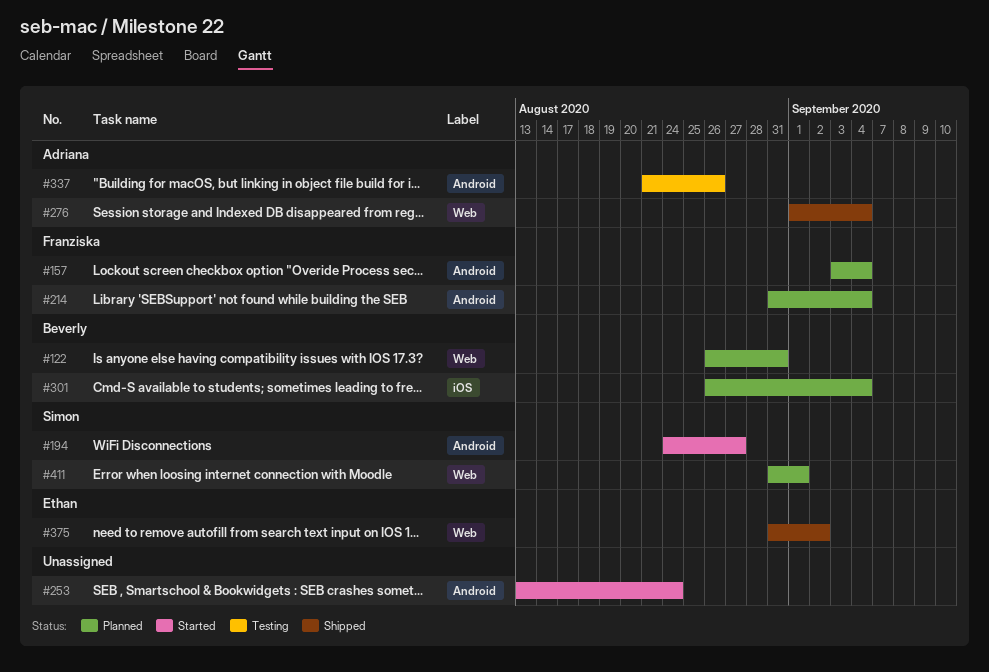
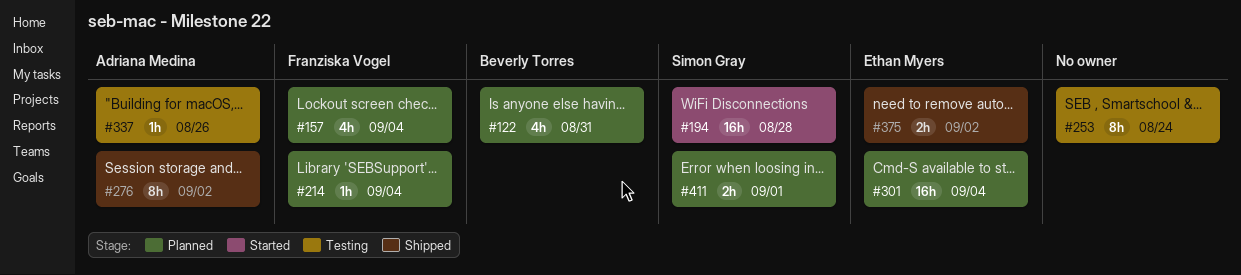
#194, due: Aug 27 -> Aug 28
#253, status: Started -> Testing
#276, due: Sep 4 -> Sep 2
#301, owner: Beverly Torres -> Ethan Myers

